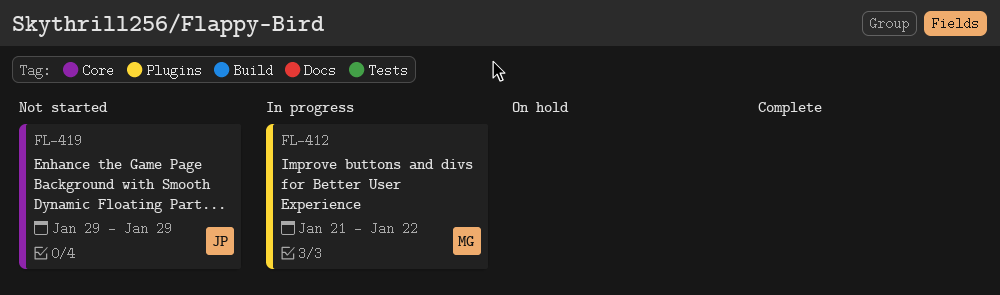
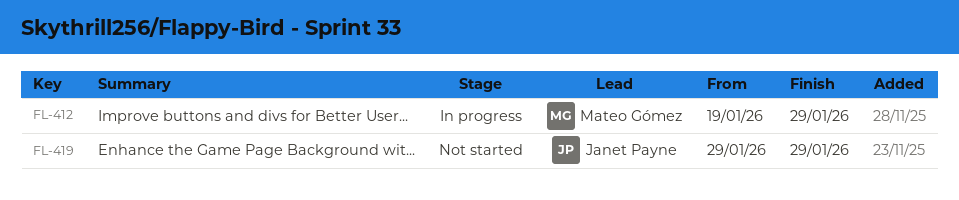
FL-412, start: Jan 21 -> Jan 19
FL-412, due: Jan 22 -> Jan 29

